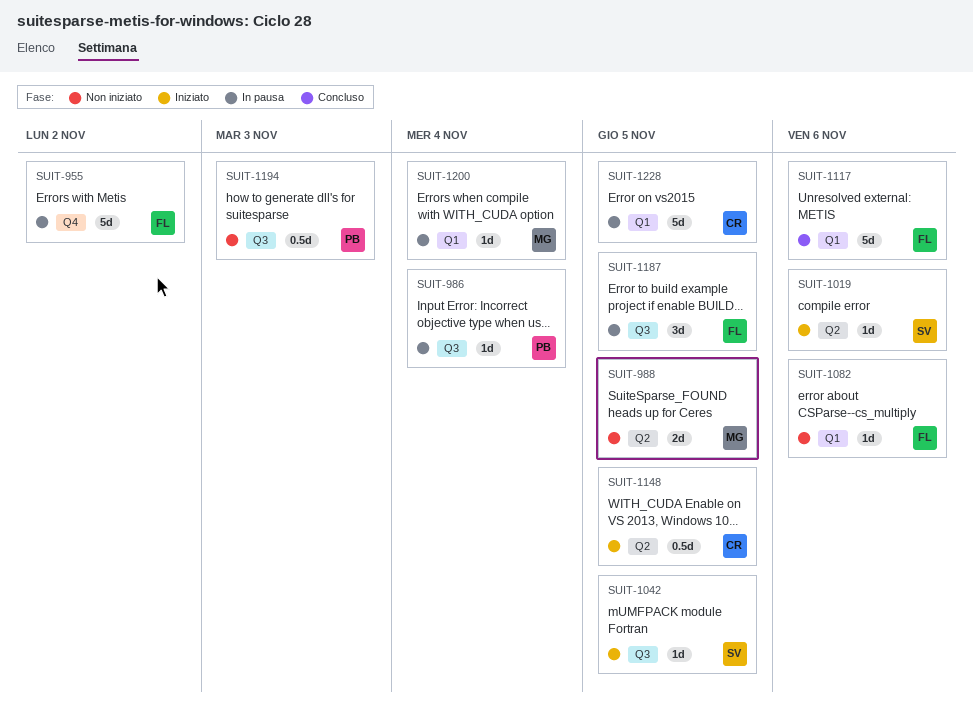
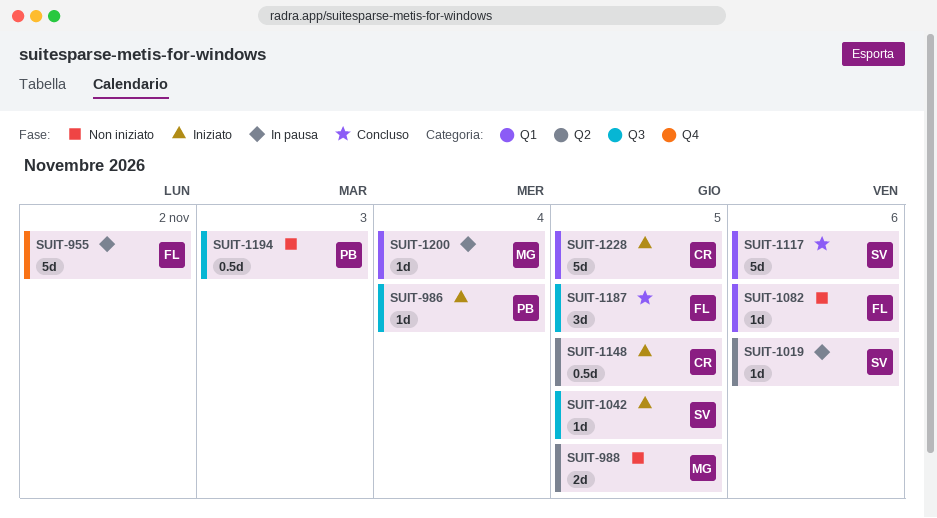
SUIT-986, status: In pausa -> Iniziato
SUIT-1019, status: Iniziato -> In pausa
SUIT-1117, owner: FL -> SV
SUIT-1187, status: In pausa -> Concluso
SUIT-1228, status: In pausa -> Iniziato

